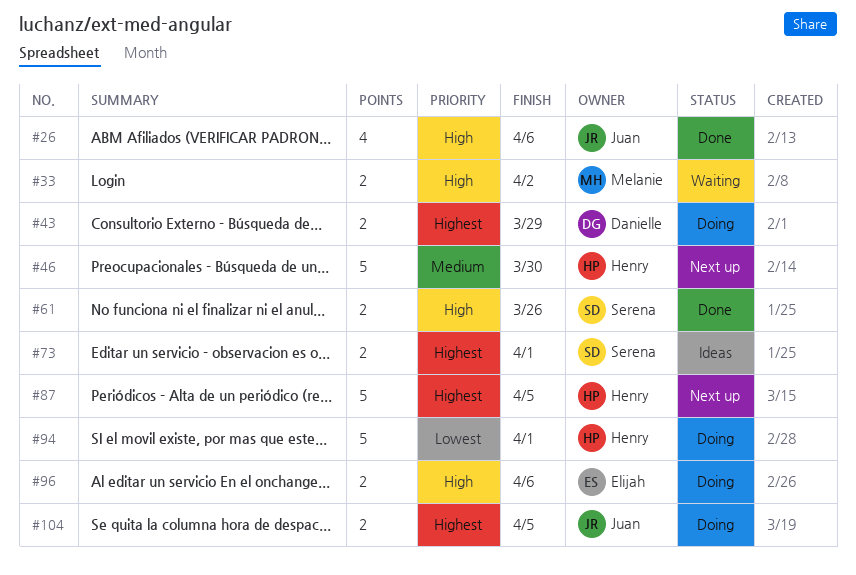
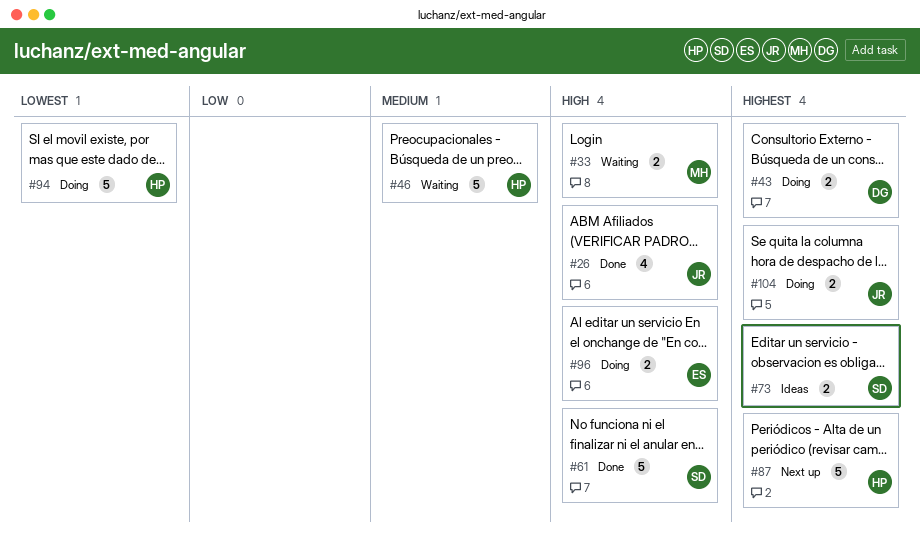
#46, status: Next up -> Waiting
#61, estimate: 2 -> 5

